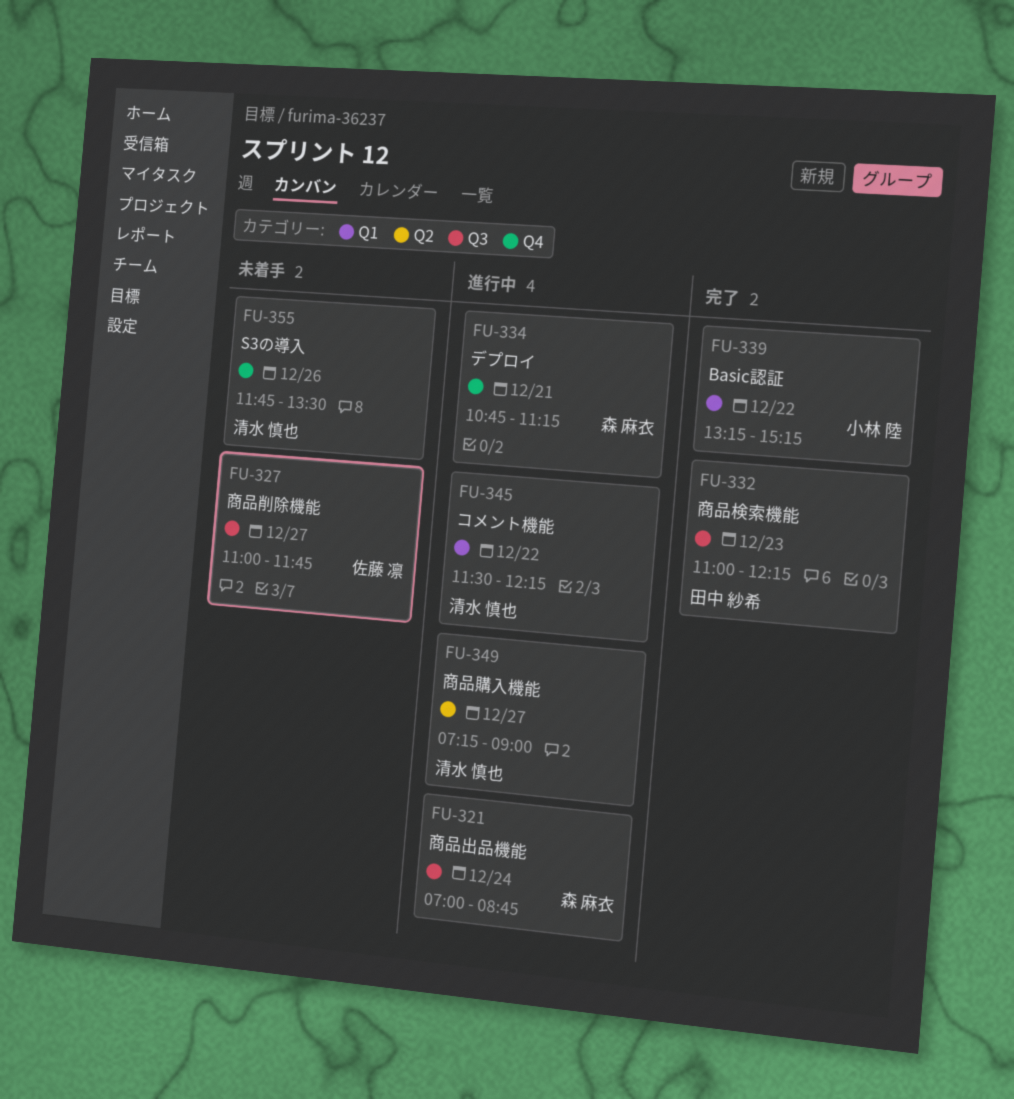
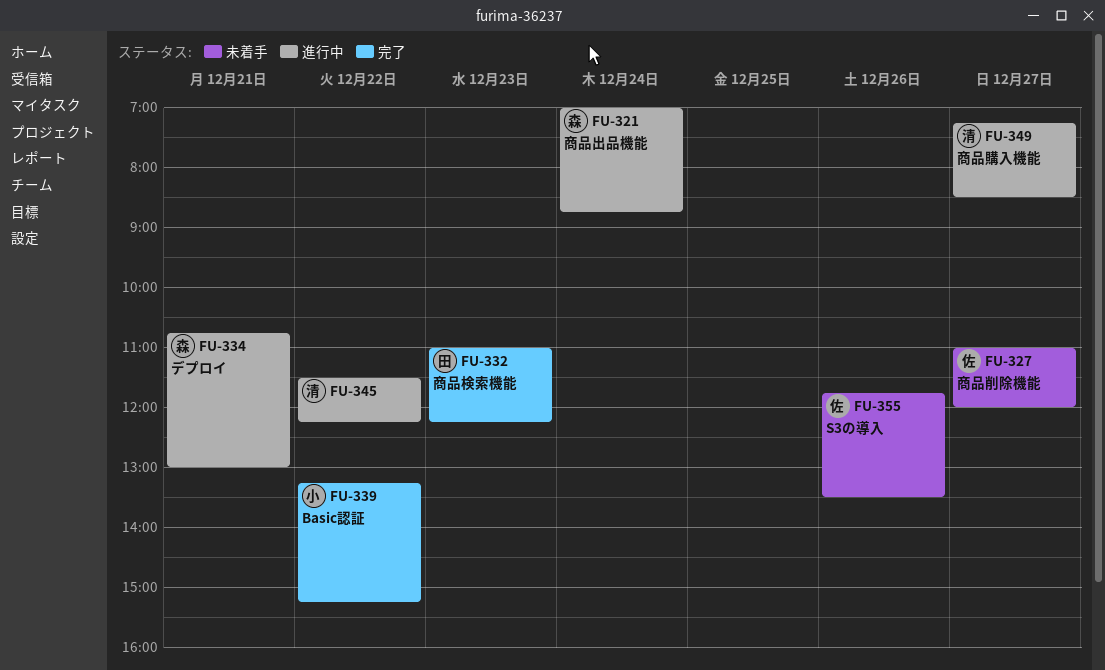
FU-327, ends: 11:45 -> 12:00
FU-334, ends: 11:15 -> 13:00
FU-349, ends: 09:00 -> 08:30
FU-355, owner: 清水 慎也 -> 佐藤 凛

